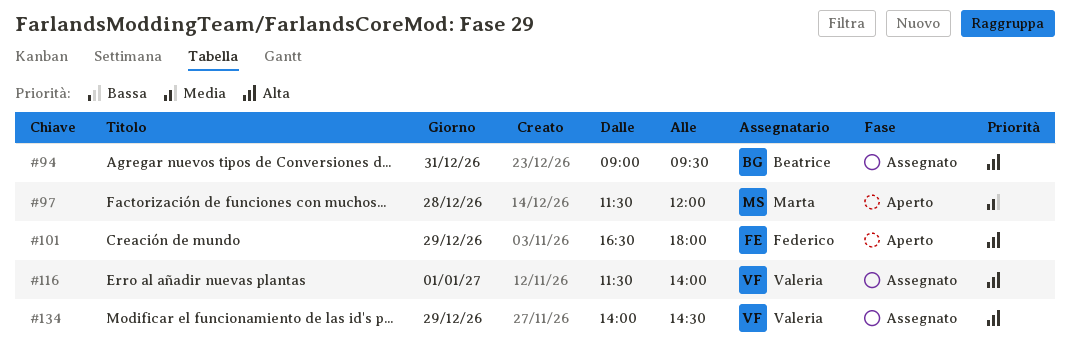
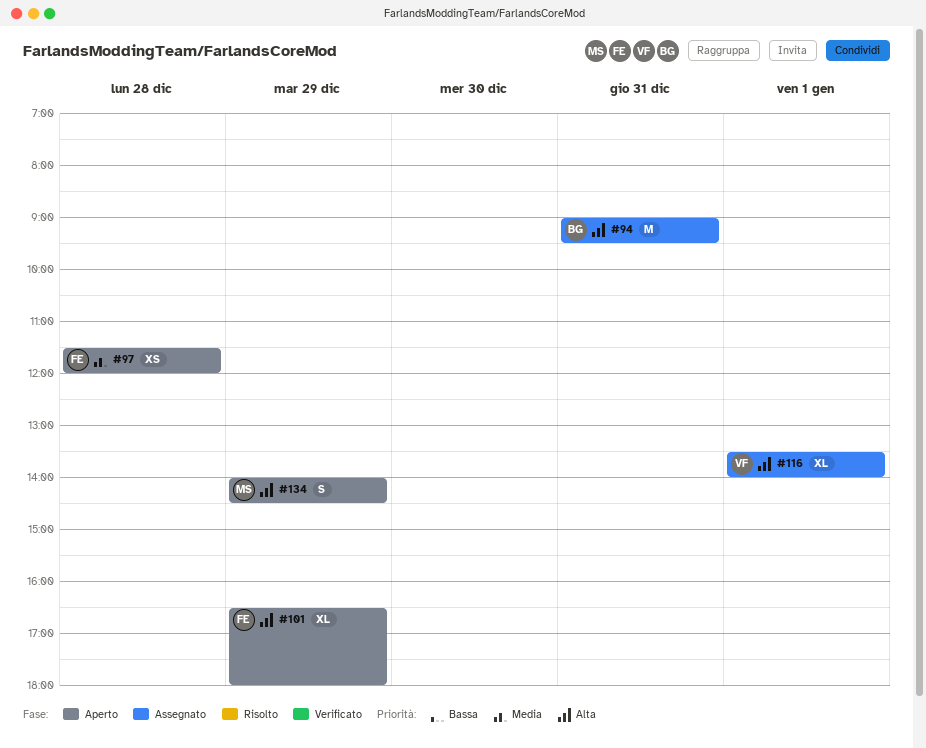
#97, owner: Marta -> Federico
#116, begins: 11:30 -> 13:30
#134, status: Assegnato -> Aperto
#134, owner: Valeria -> Marta

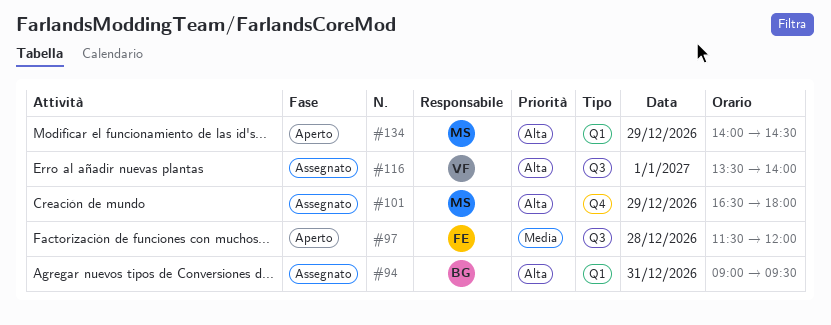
#101, status: Aperto -> Assegnato
#101, owner: FE -> MS

